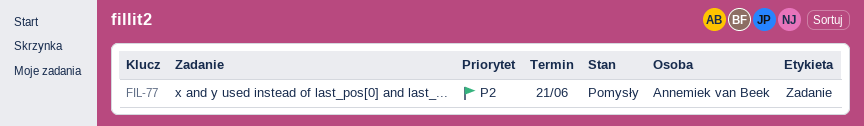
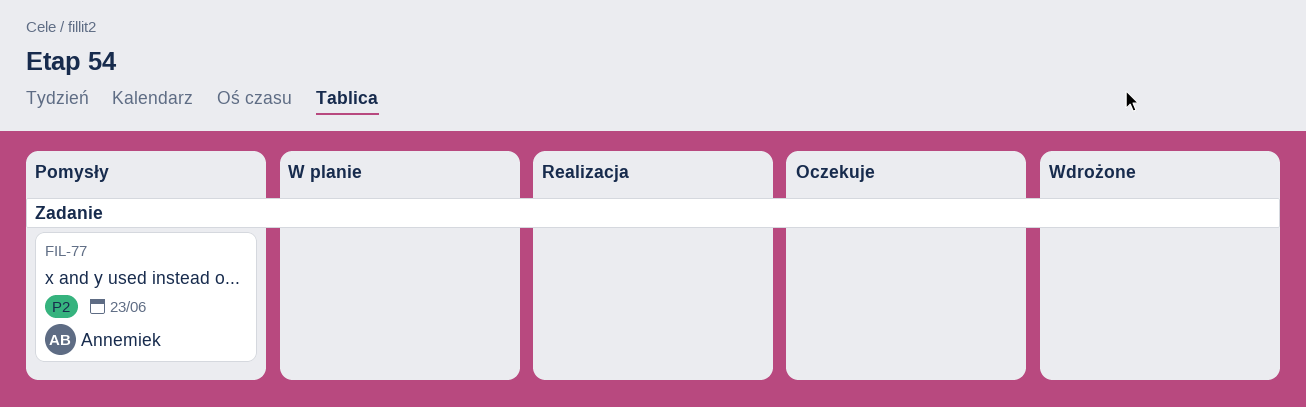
FIL-77, due: Jun 21 -> Jun 23

